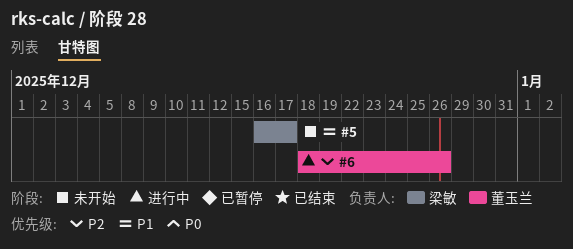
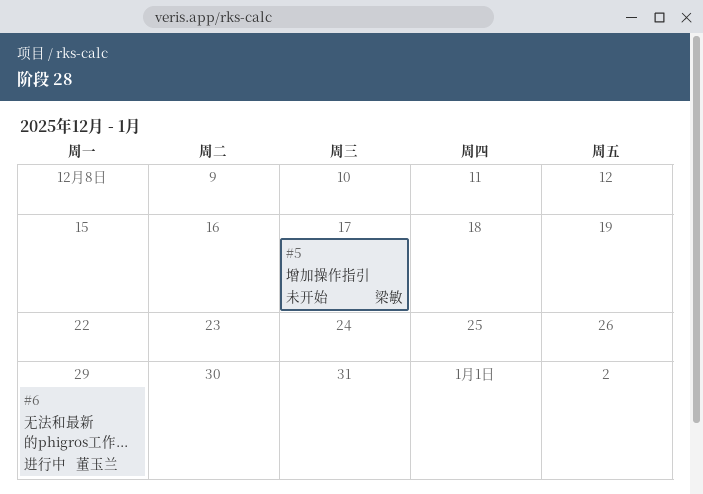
#6, due: Dec 26 -> Dec 29

